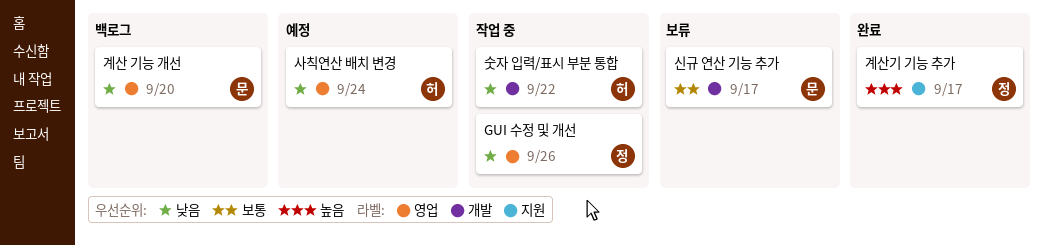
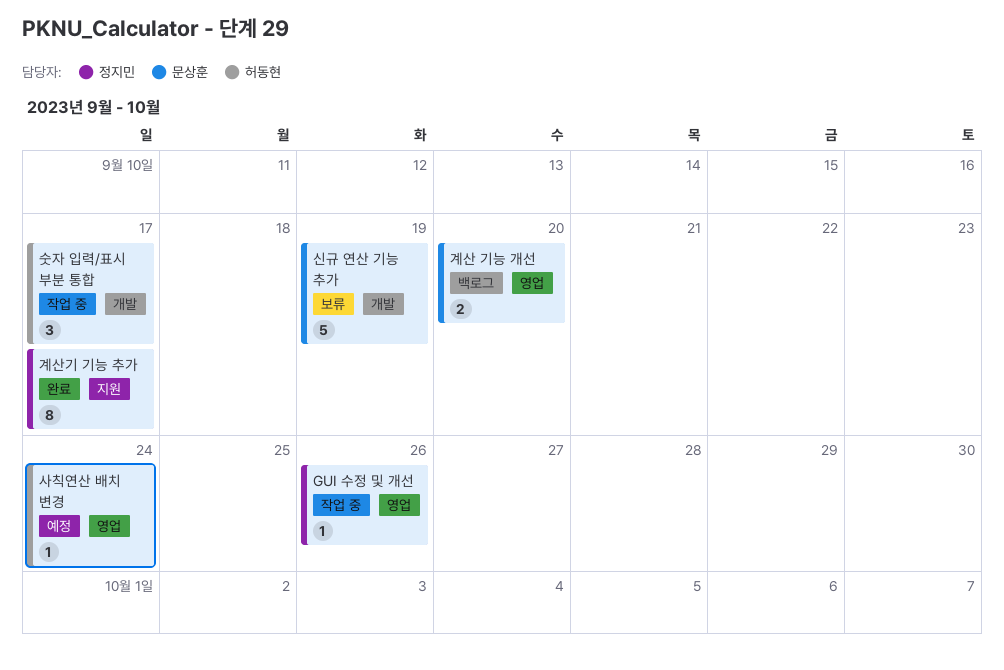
숫자 입력/표시 부분 통합, due: Sep 22 -> Sep 17
신규 연산 기능 추가, due: Sep 17 -> Sep 19

